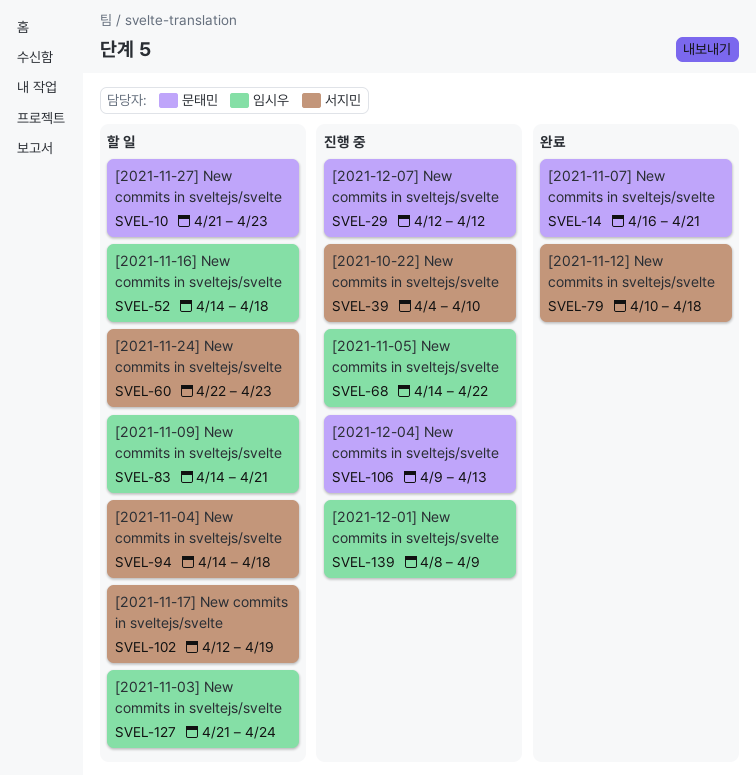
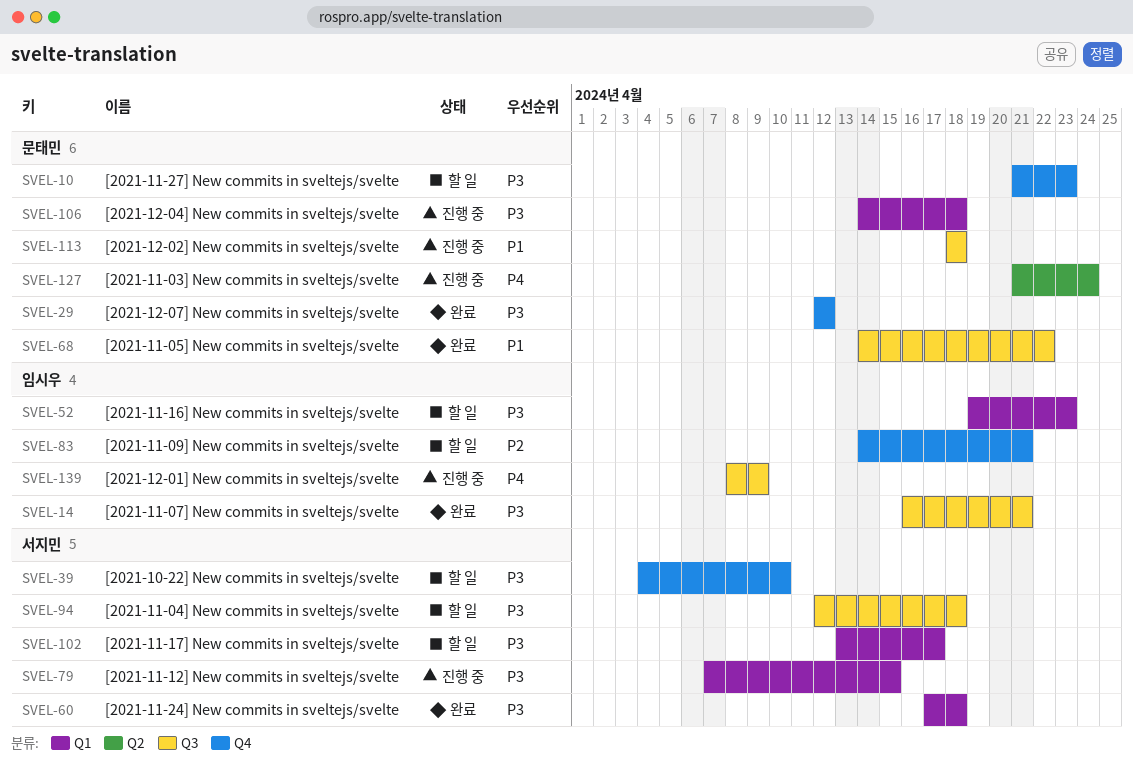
SVEL-14, owner: 문태민 -> 임시우
SVEL-29, status: 진행 중 -> 완료
SVEL-39, status: 진행 중 -> 할 일
SVEL-52, start: Apr 14 -> Apr 19
SVEL-52, due: Apr 18 -> Apr 23
SVEL-60, status: 할 일 -> 완료
SVEL-60, start: Apr 22 -> Apr 17
SVEL-60, due: Apr 23 -> Apr 18
SVEL-68, status: 진행 중 -> 완료
SVEL-68, owner: 임시우 -> 문태민
SVEL-79, status: 완료 -> 진행 중
SVEL-79, start: Apr 10 -> Apr 7
SVEL-79, due: Apr 18 -> Apr 15
SVEL-94, start: Apr 14 -> Apr 12
SVEL-102, start: Apr 12 -> Apr 13
SVEL-102, due: Apr 19 -> Apr 17
SVEL-106, start: Apr 9 -> Apr 14
SVEL-106, due: Apr 13 -> Apr 18
SVEL-113: none -> present
SVEL-127, status: 할 일 -> 진행 중
SVEL-127, owner: 임시우 -> 문태민

